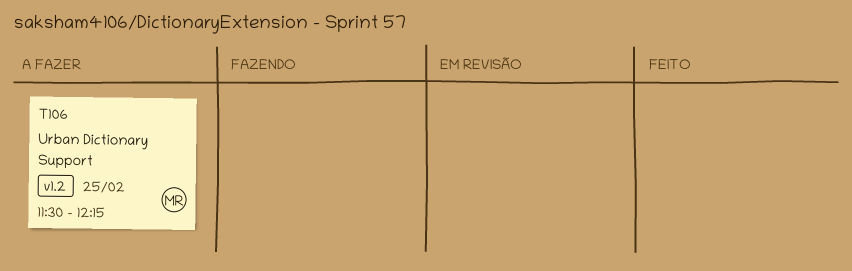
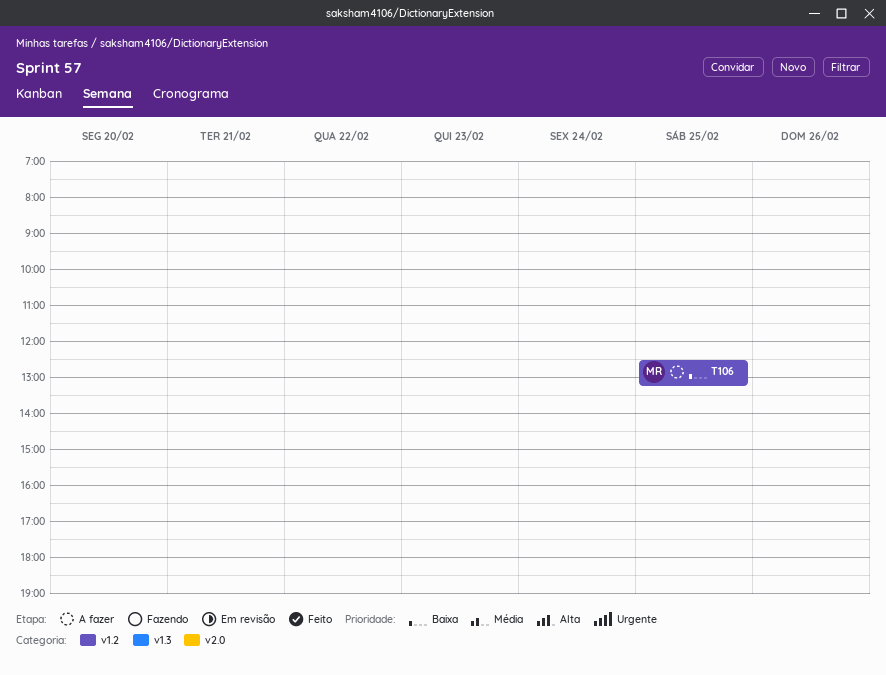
T106, begins: 11:30 -> 12:30
T106, ends: 12:15 -> 13:15

